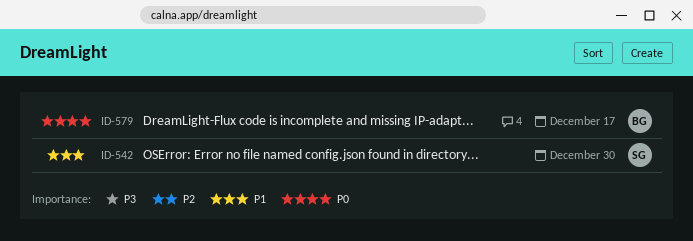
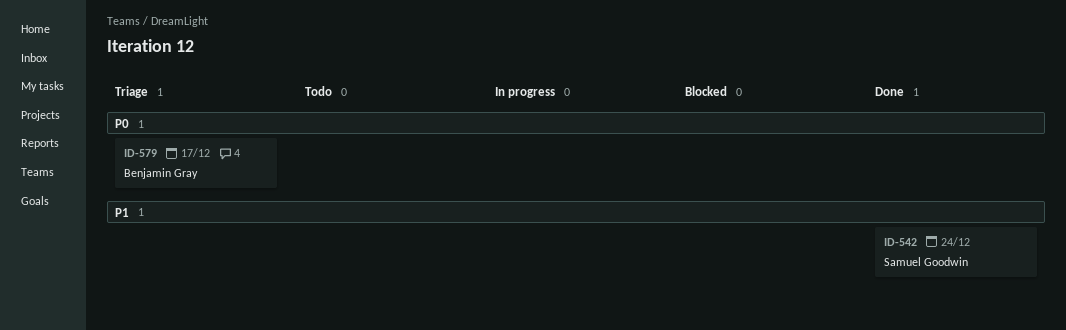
ID-542, due: Dec 30 -> Dec 24

